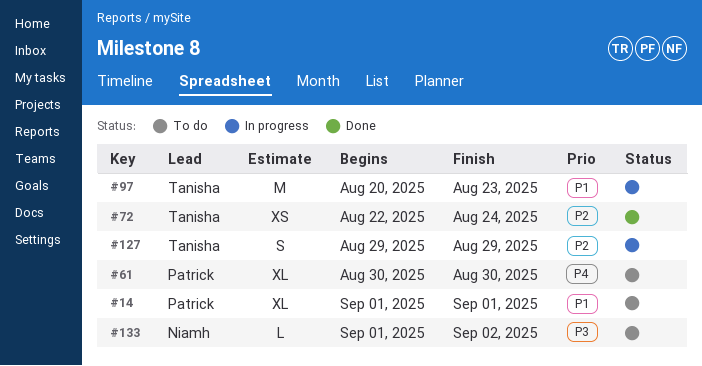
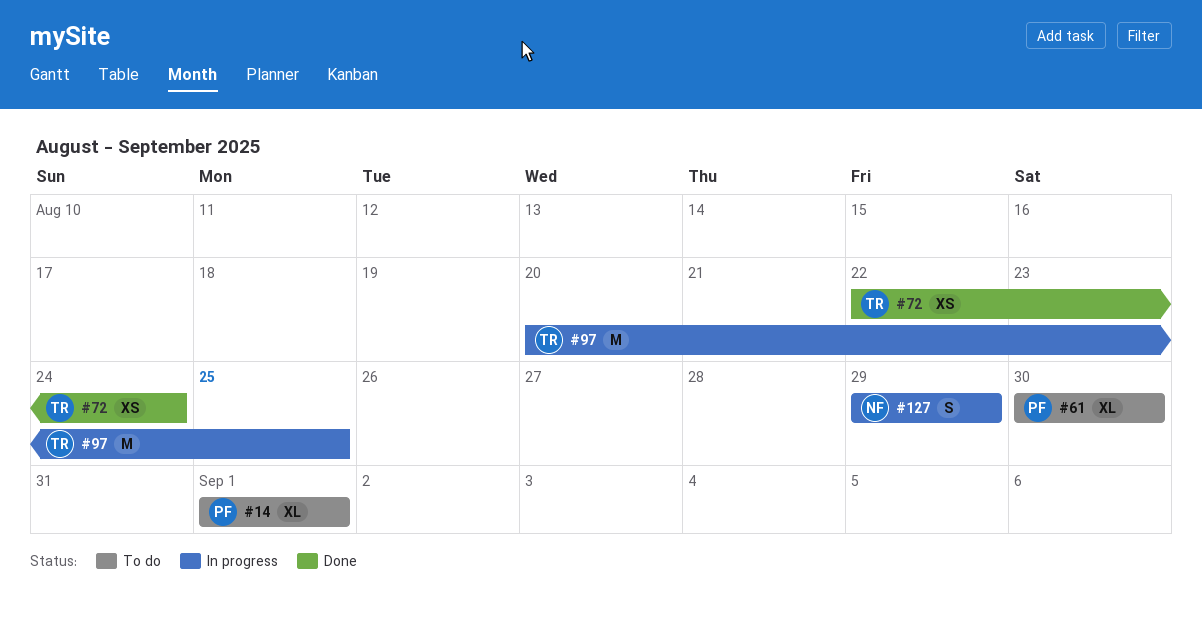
#97, due: Aug 23 -> Aug 25
#127, owner: Tanisha -> Niamh
#133: present -> none

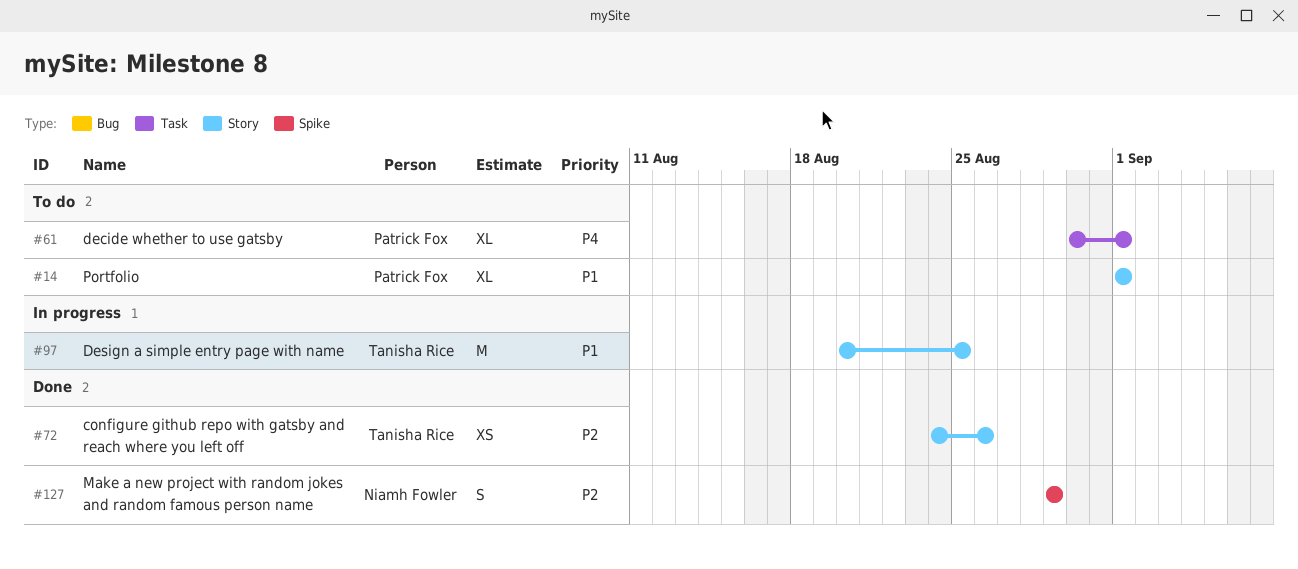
#61, due: Aug 30 -> Sep 1
#72, start: Aug 22 -> Aug 24
#72, due: Aug 24 -> Aug 26
#127, status: In progress -> Done

